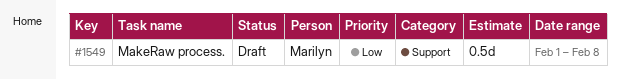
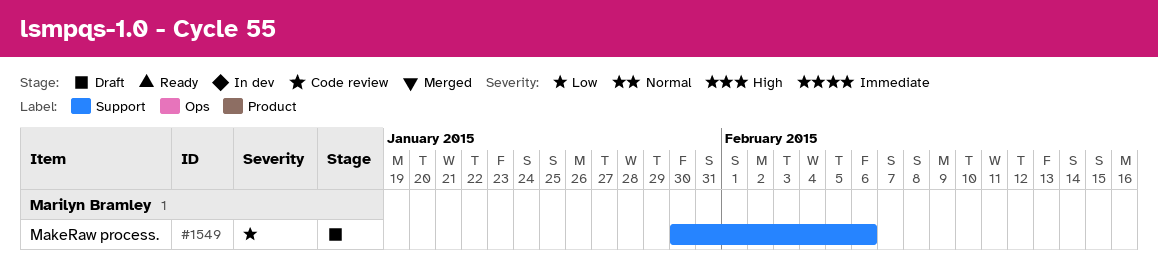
#1549, start: Feb 1 -> Jan 30
#1549, due: Feb 8 -> Feb 6

